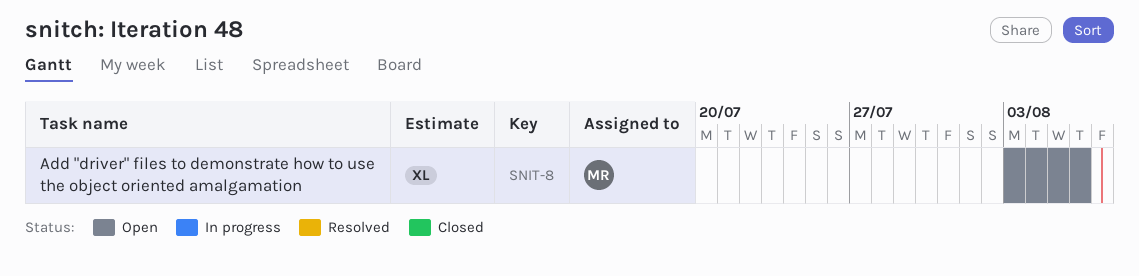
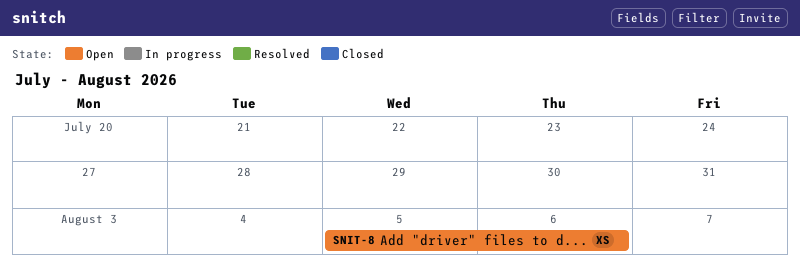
SNIT-8, estimate: XL -> XS
SNIT-8, start: Aug 3 -> Aug 5

